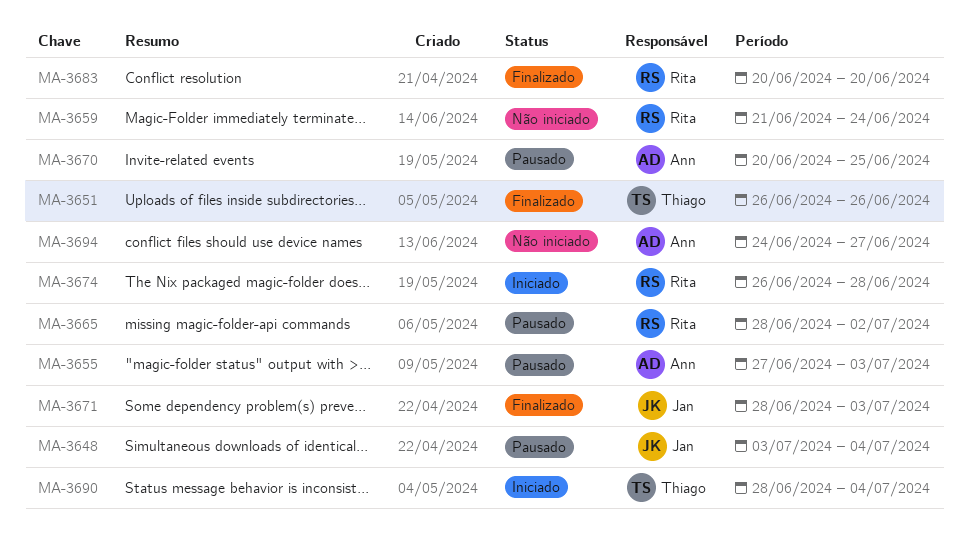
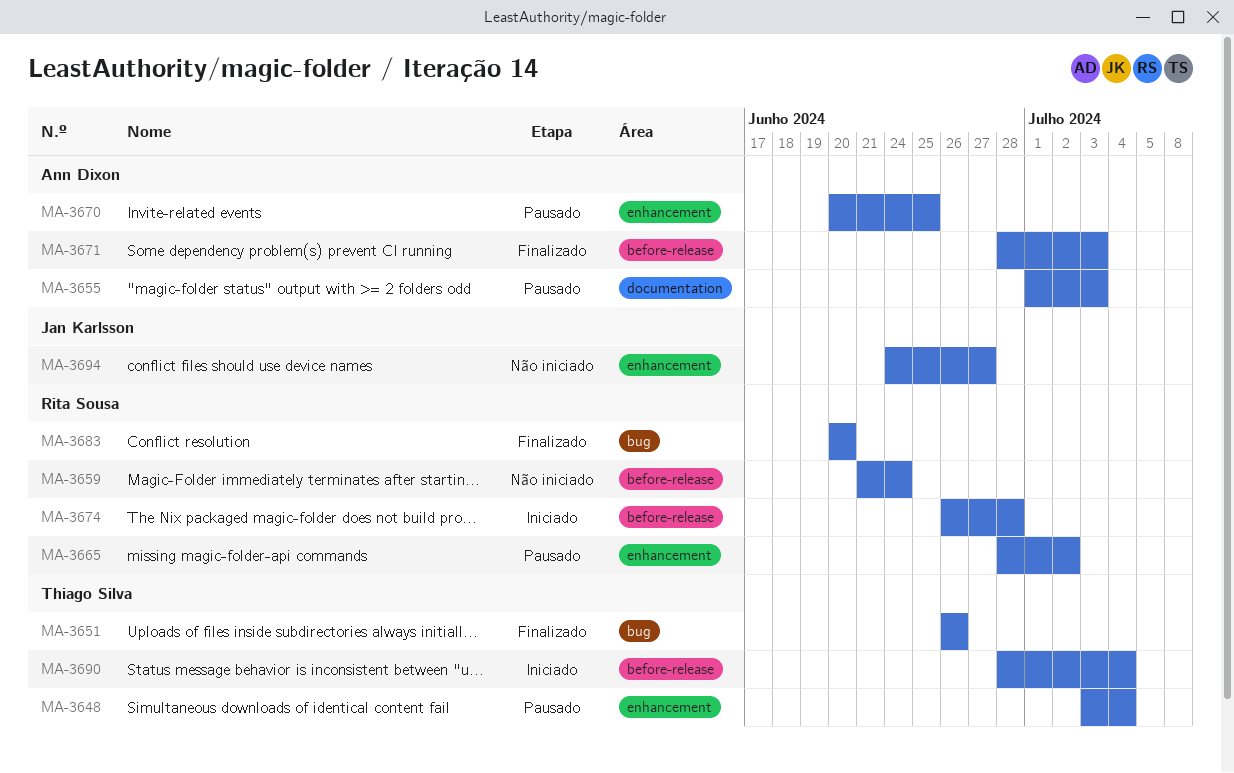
MA-3648, owner: Jan Karlsson -> Thiago Silva
MA-3655, start: Jun 27 -> Jul 1
MA-3671, owner: Jan Karlsson -> Ann Dixon
MA-3694, owner: Ann Dixon -> Jan Karlsson

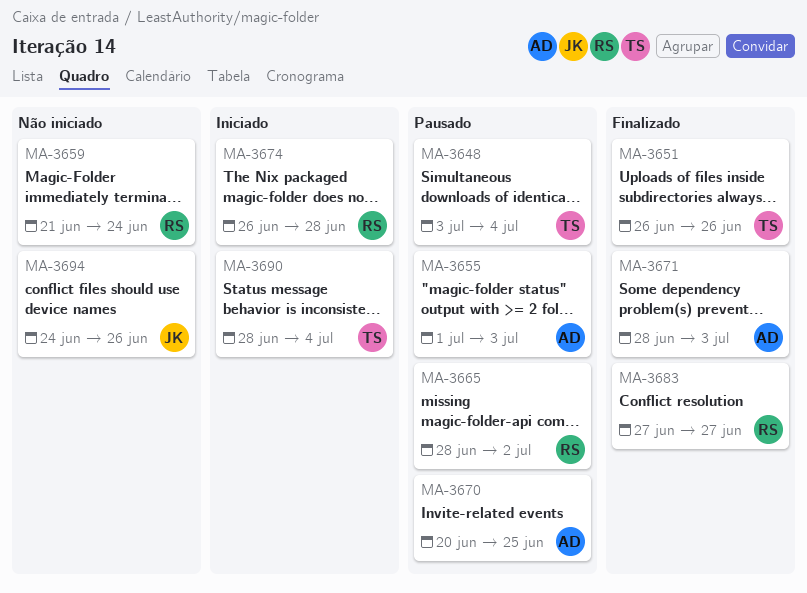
MA-3683, start: Jun 20 -> Jun 27
MA-3683, due: Jun 20 -> Jun 27
MA-3694, due: Jun 27 -> Jun 26

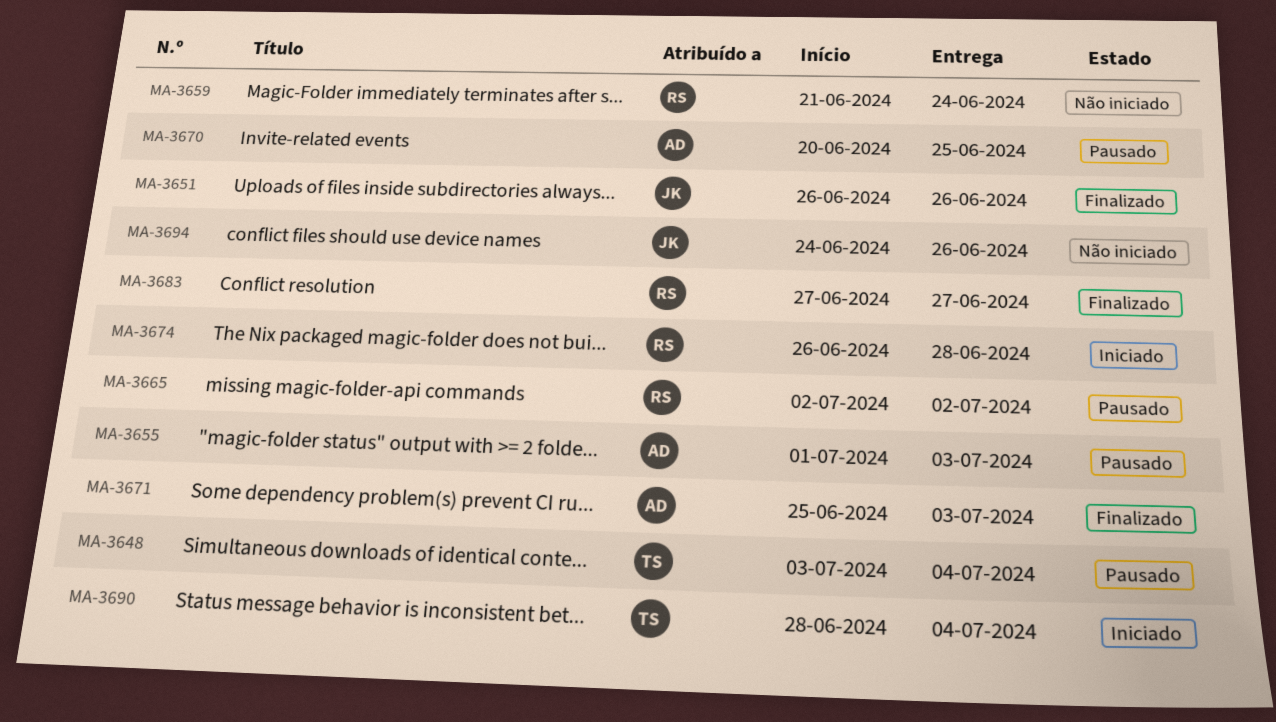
MA-3651, owner: TS -> JK
MA-3665, start: Jun 28 -> Jul 2
MA-3671, start: Jun 28 -> Jun 25

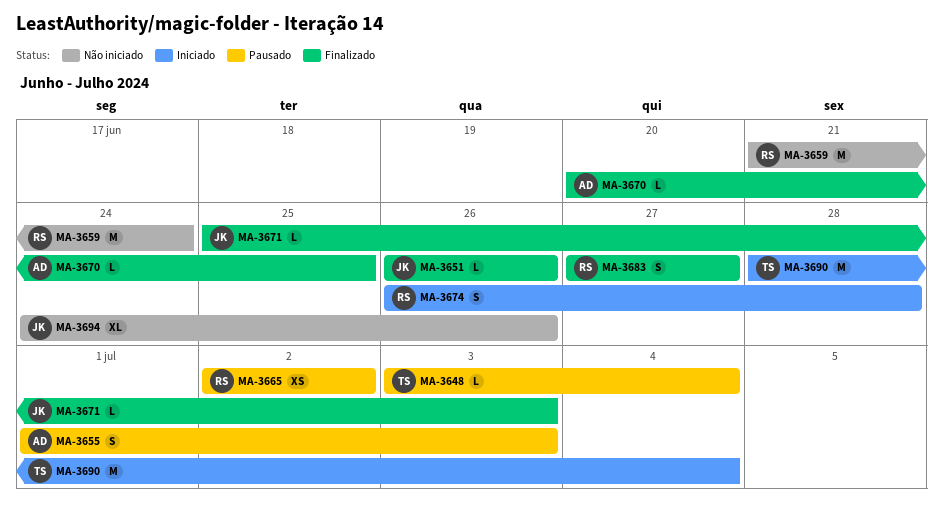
MA-3670, status: Pausado -> Finalizado
MA-3671, owner: AD -> JK

